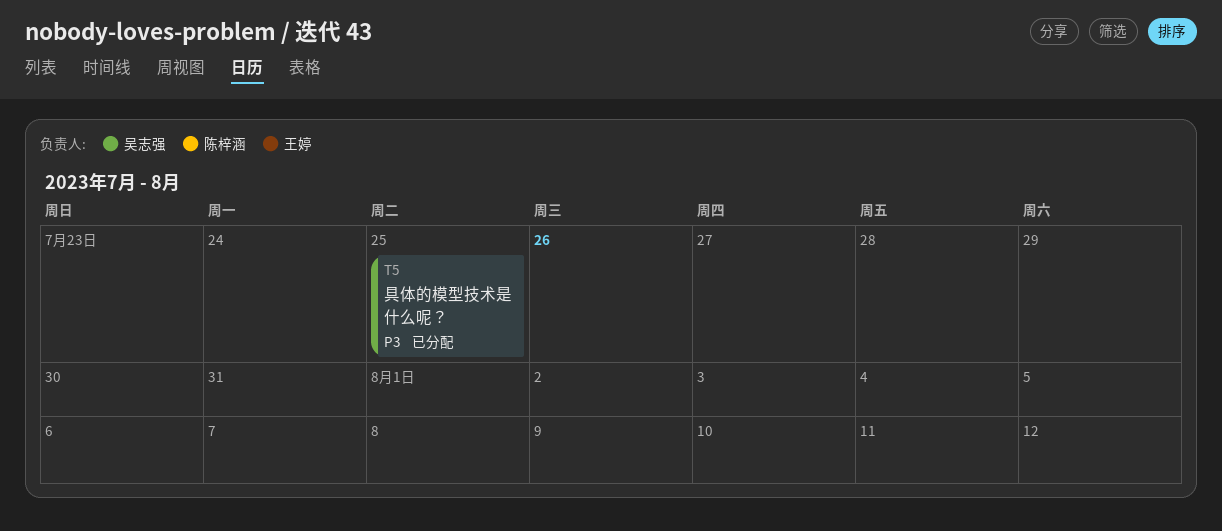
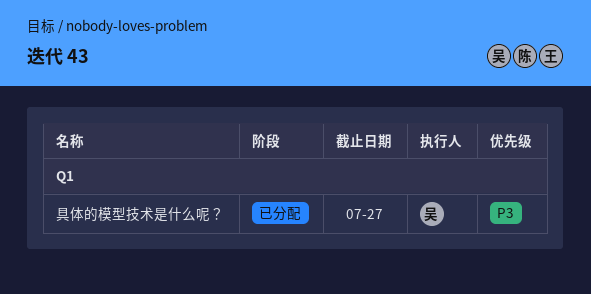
具体的模型技术是什么呢？, due: Jul 25 -> Jul 27

